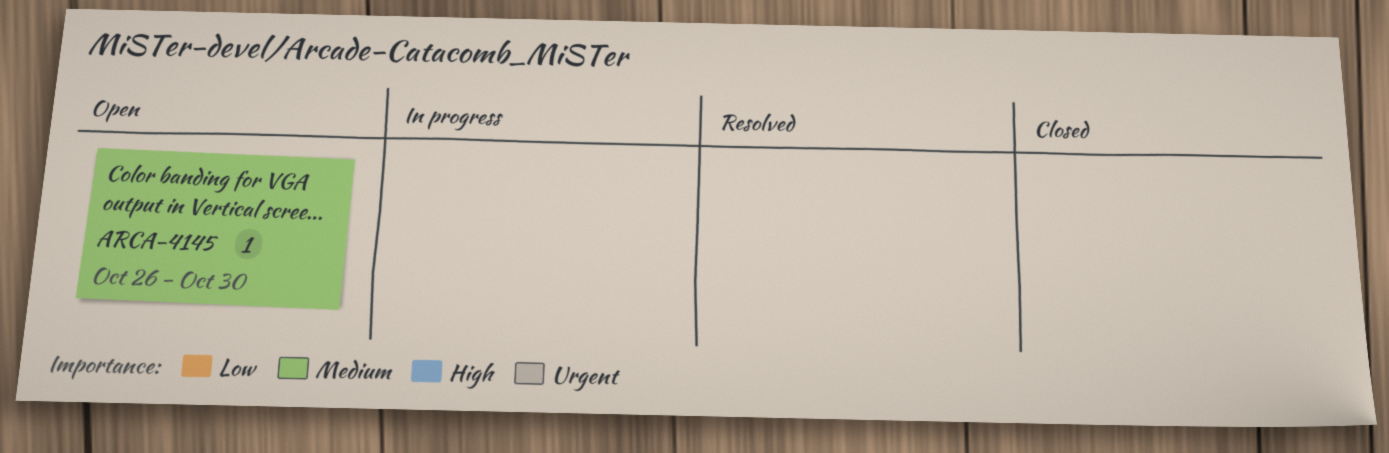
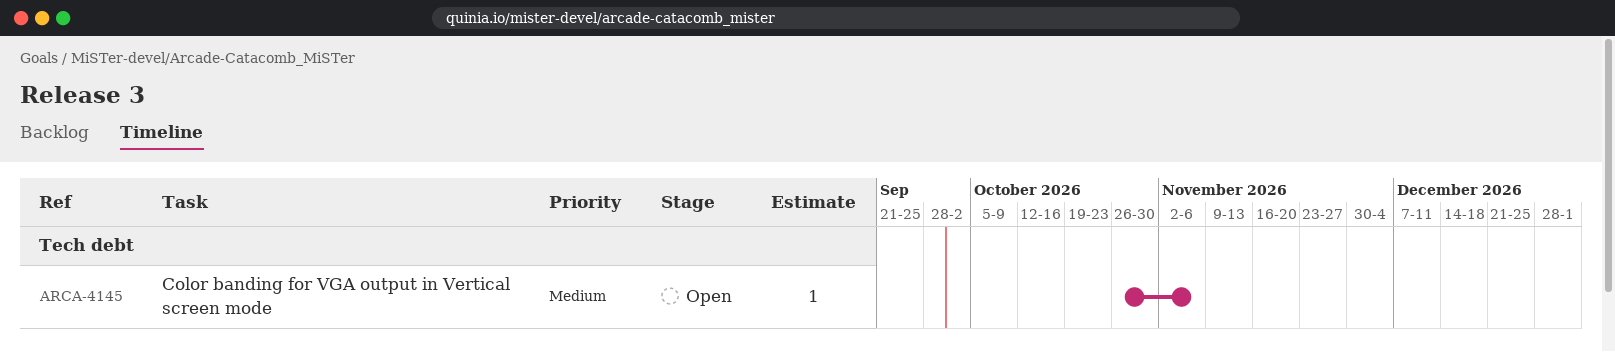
ARCA-4145, due: Oct 30 -> Nov 6

